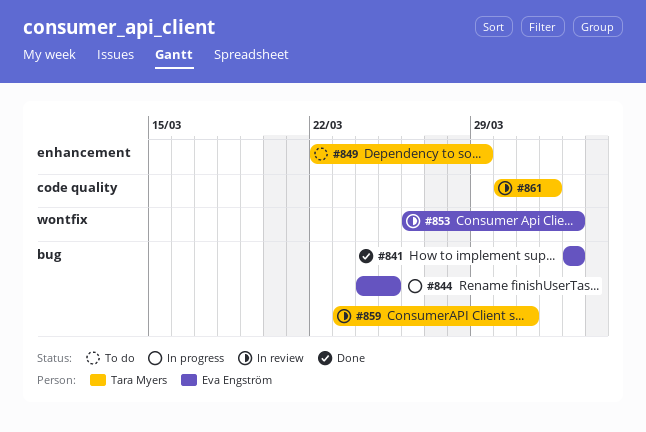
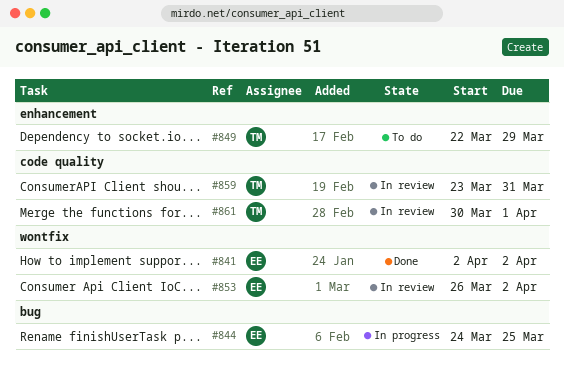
#841, label: bug -> wontfix
#859, label: bug -> code quality

